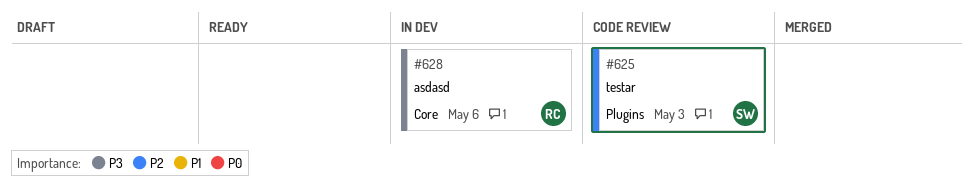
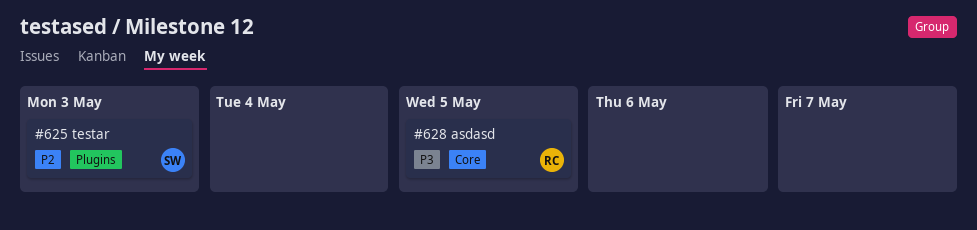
#628, due: May 6 -> May 5

